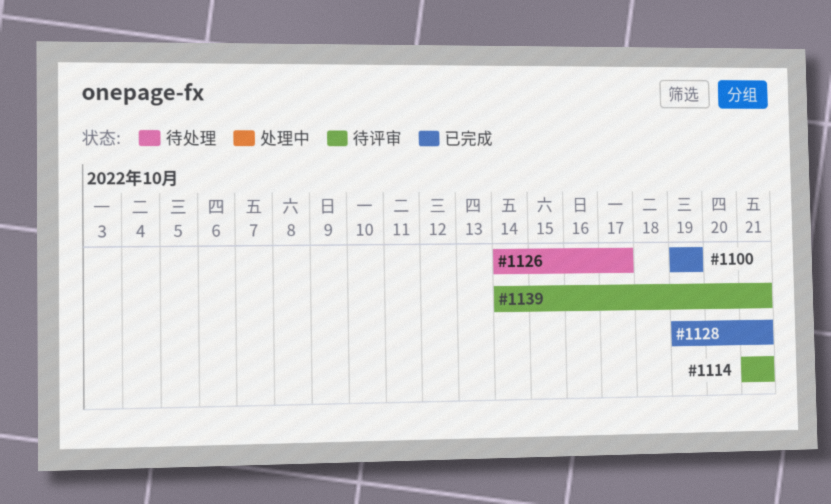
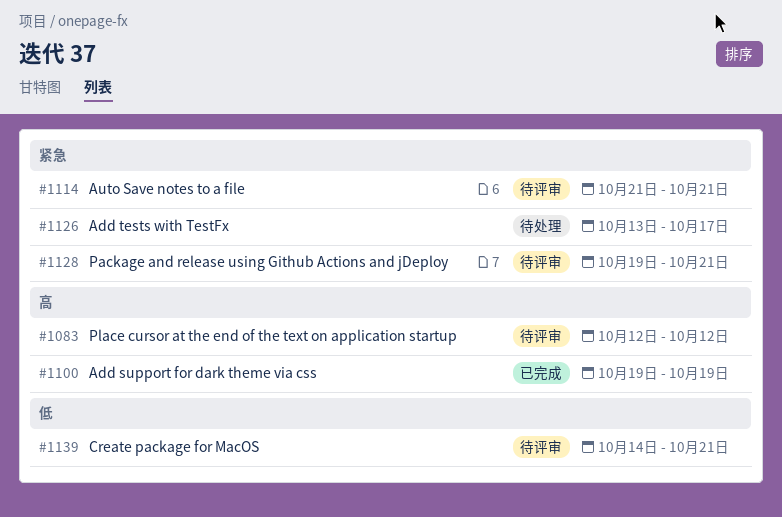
#1083: none -> present
#1126, start: Oct 14 -> Oct 13
#1128, status: 已完成 -> 待评审

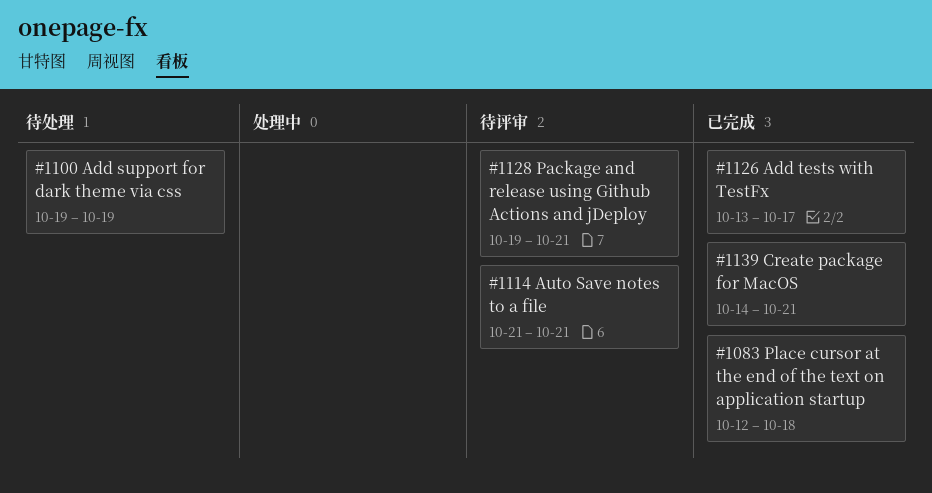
#1083, status: 待评审 -> 已完成
#1083, due: Oct 12 -> Oct 18
#1100, status: 已完成 -> 待处理
#1126, status: 待处理 -> 已完成
#1139, status: 待评审 -> 已完成

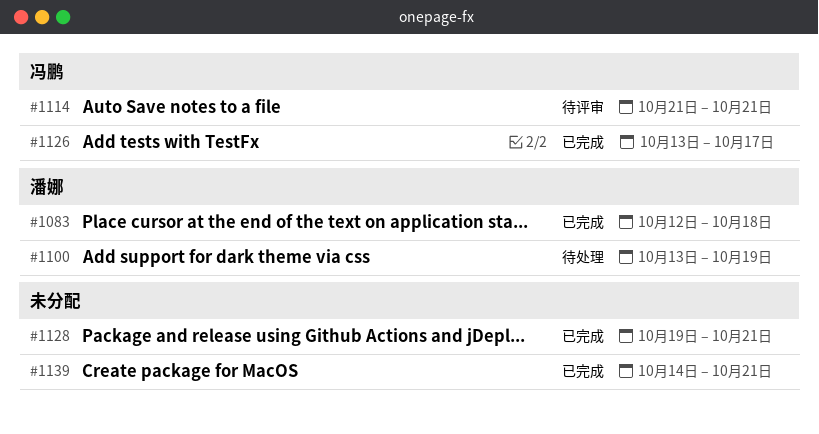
#1100, start: Oct 19 -> Oct 13
#1128, status: 待评审 -> 已完成

